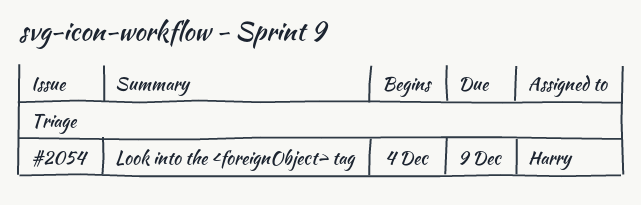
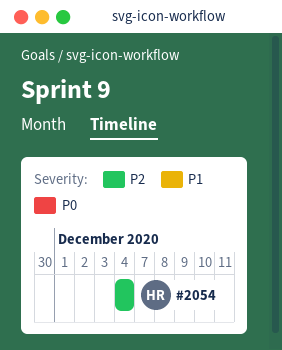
#2054, due: Dec 9 -> Dec 4

